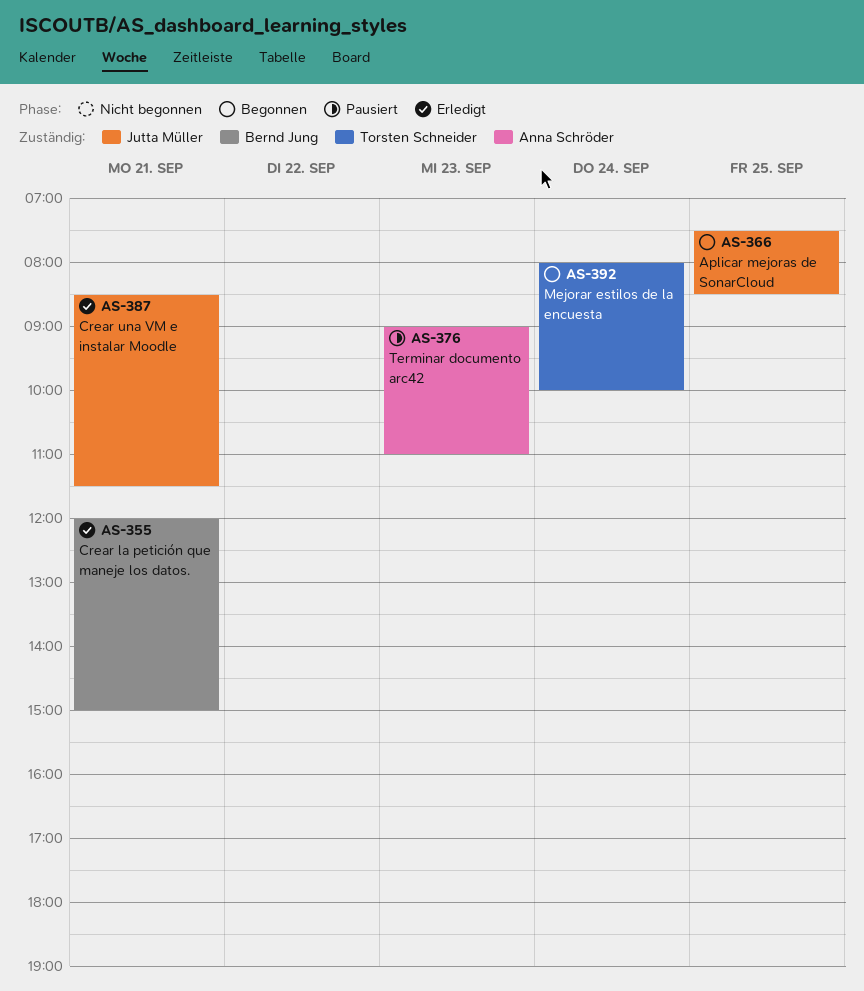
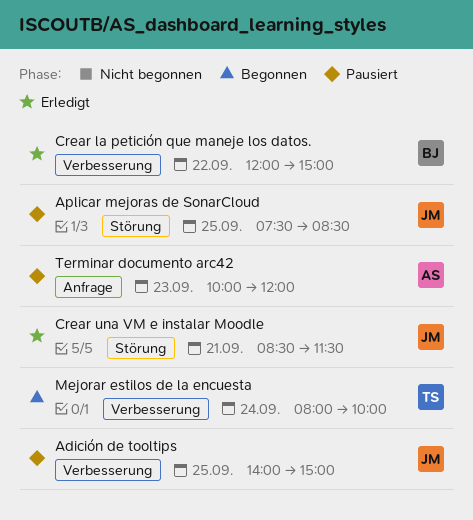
Adición de tooltips: none -> present
Aplicar mejoras de SonarCloud, status: Begonnen -> Pausiert
Crear la petición que maneje los datos., day: Sep 21 -> Sep 22
Terminar documento arc42, begins: 09:00 -> 10:00
Terminar documento arc42, ends: 11:00 -> 12:00

